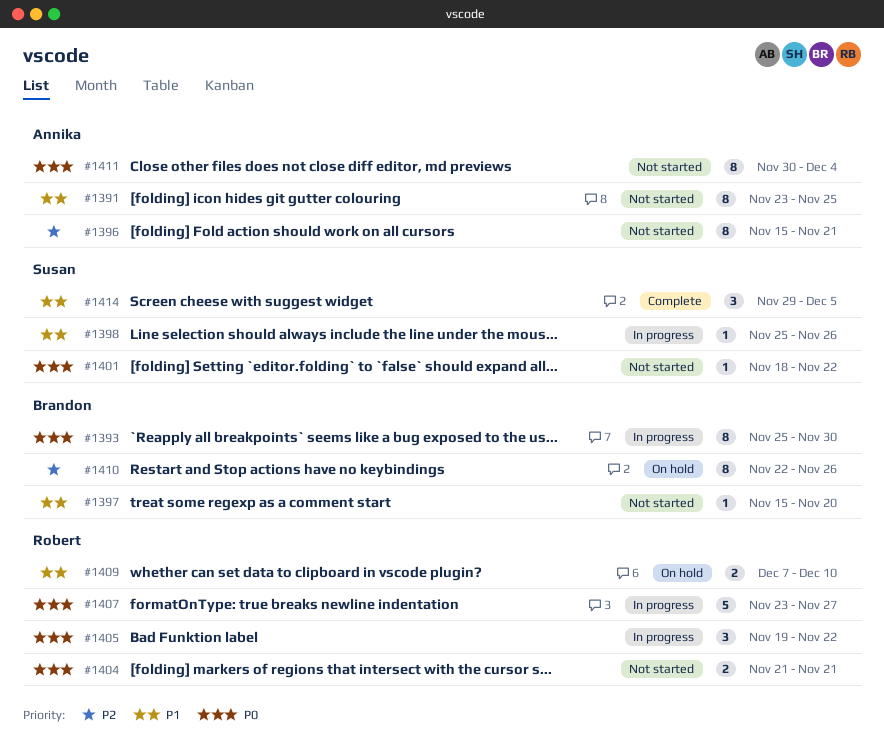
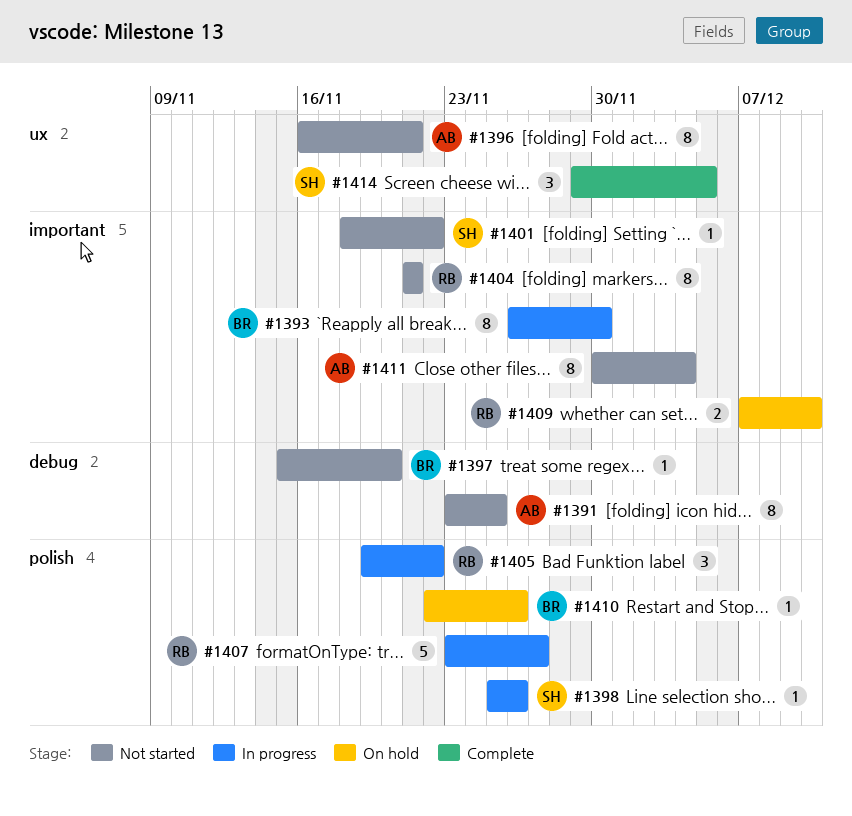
#1393, start: Nov 25 -> Nov 26
#1396, start: Nov 15 -> Nov 16
#1404, estimate: 2 -> 8
#1410, estimate: 8 -> 1

